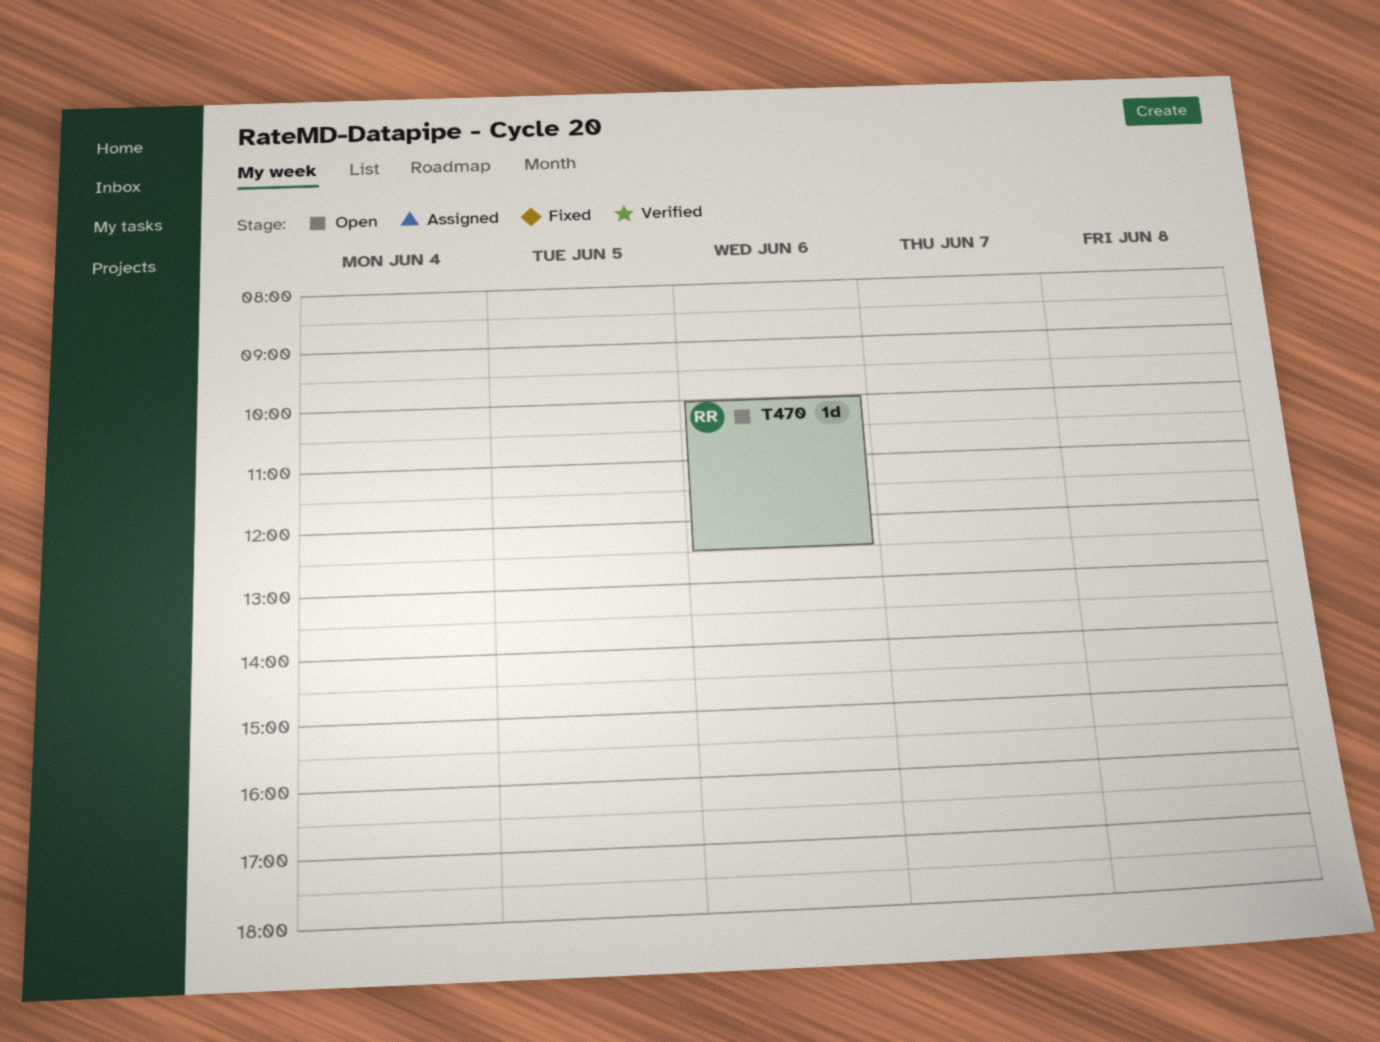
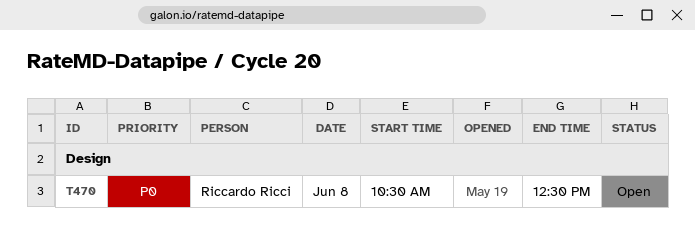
T470, day: Jun 6 -> Jun 8
T470, begins: 10:00 -> 10:30

